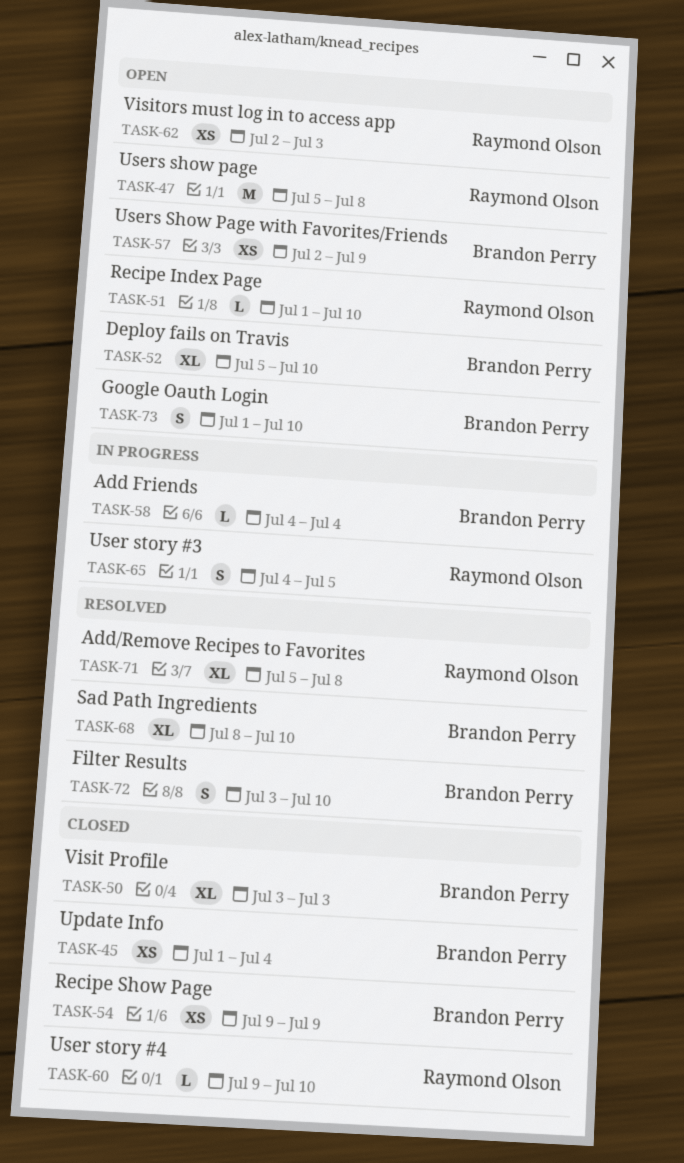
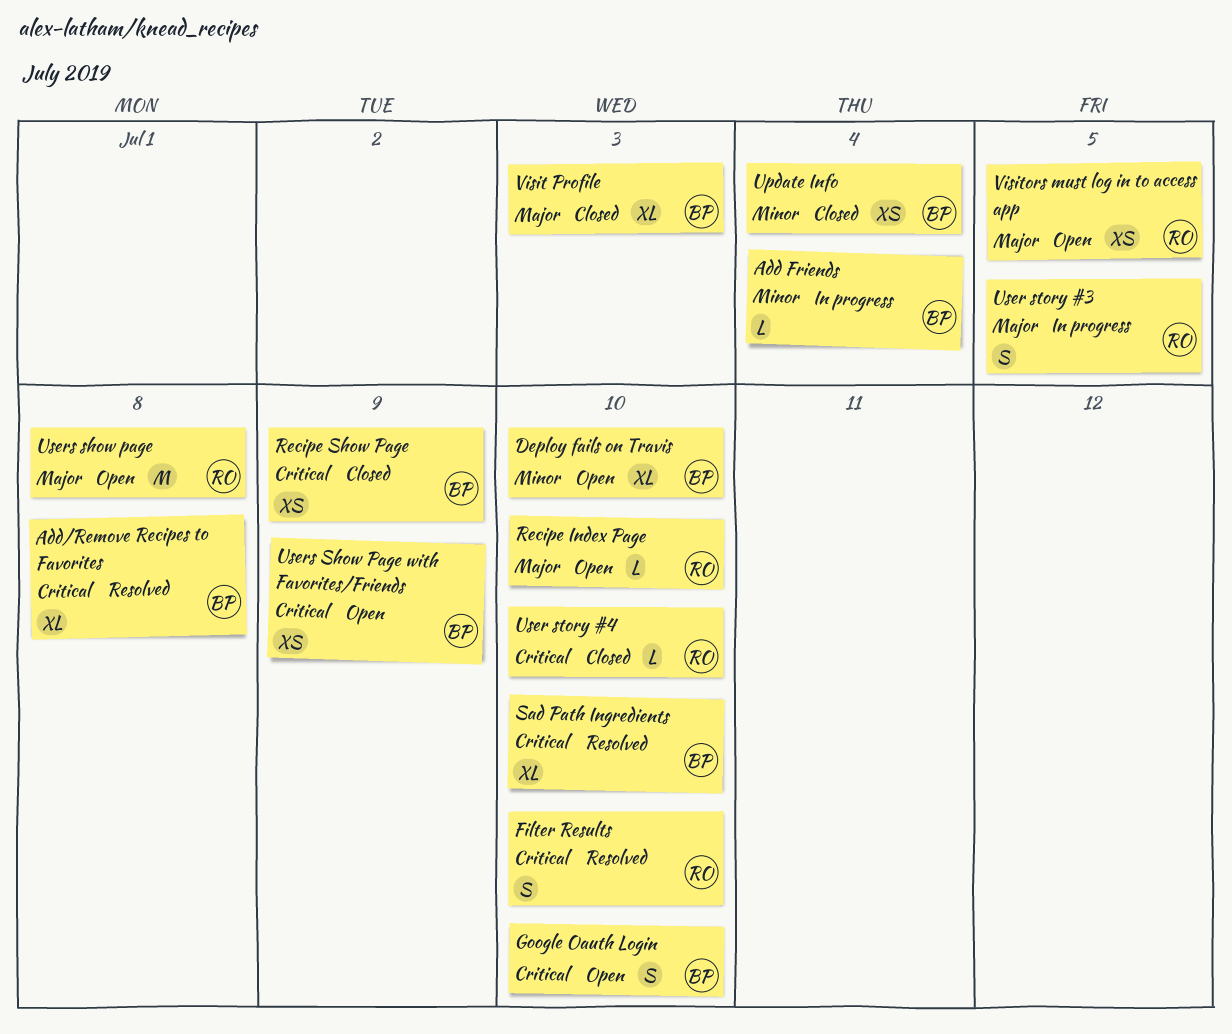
Add/Remove Recipes to Favorites, owner: Raymond Olson -> Brandon Perry
Filter Results, owner: Brandon Perry -> Raymond Olson
Visitors must log in to access app, due: Jul 3 -> Jul 5

